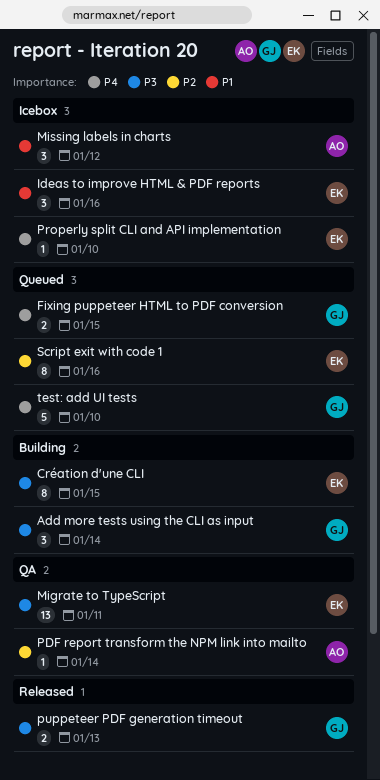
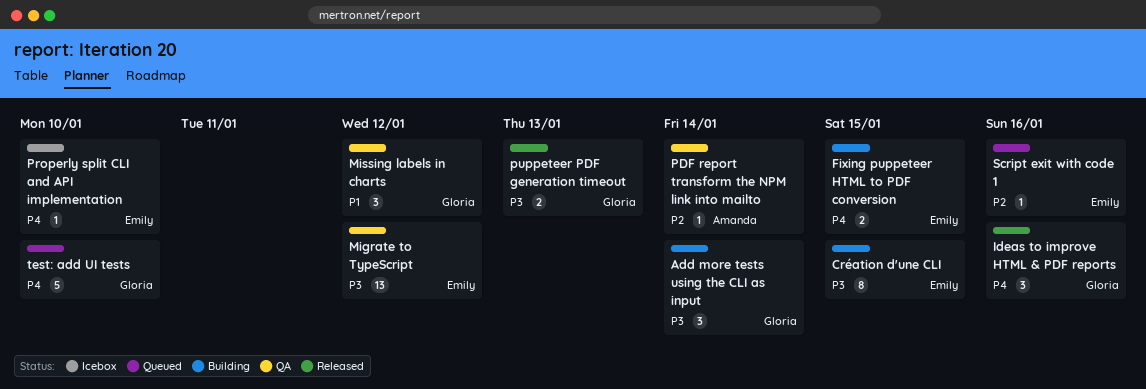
Fixing puppeteer HTML to PDF conversion, status: Queued -> Building
Fixing puppeteer HTML to PDF conversion, owner: Gloria -> Emily
Ideas to improve HTML & PDF reports, status: Icebox -> Released
Ideas to improve HTML & PDF reports, owner: Emily -> Gloria
Ideas to improve HTML & PDF reports, priority: P1 -> P4
Migrate to TypeScript, due: Jan 11 -> Jan 12
Missing labels in charts, status: Icebox -> QA
Missing labels in charts, owner: Amanda -> Gloria
Script exit with code 1, estimate: 8 -> 1

